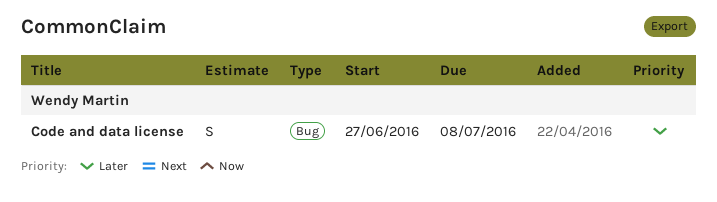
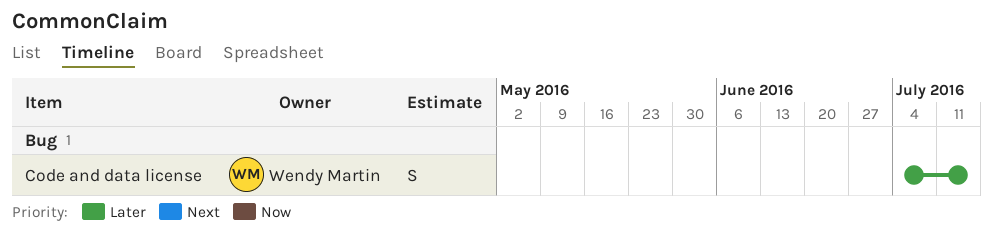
Code and data license, start: Jun 27 -> Jul 4
Code and data license, due: Jul 8 -> Jul 15

